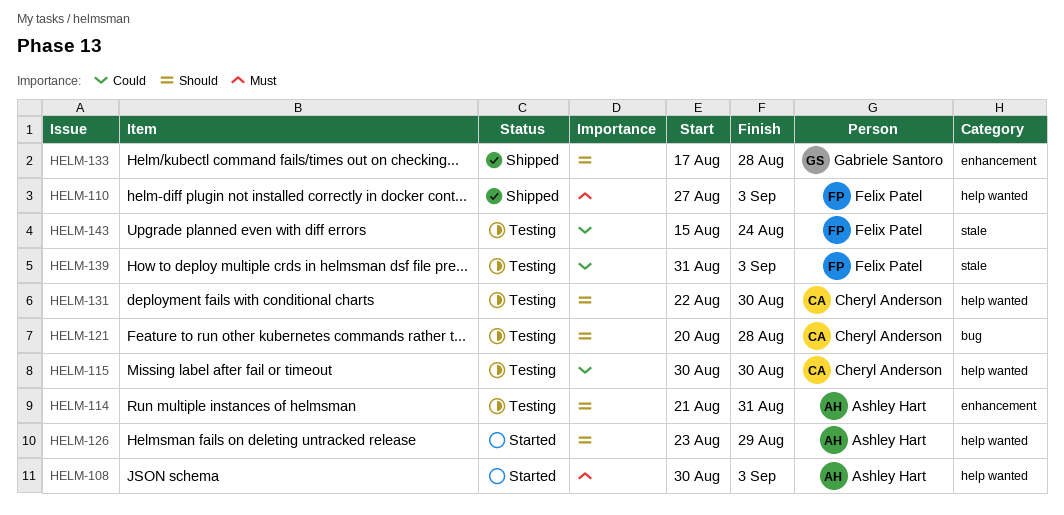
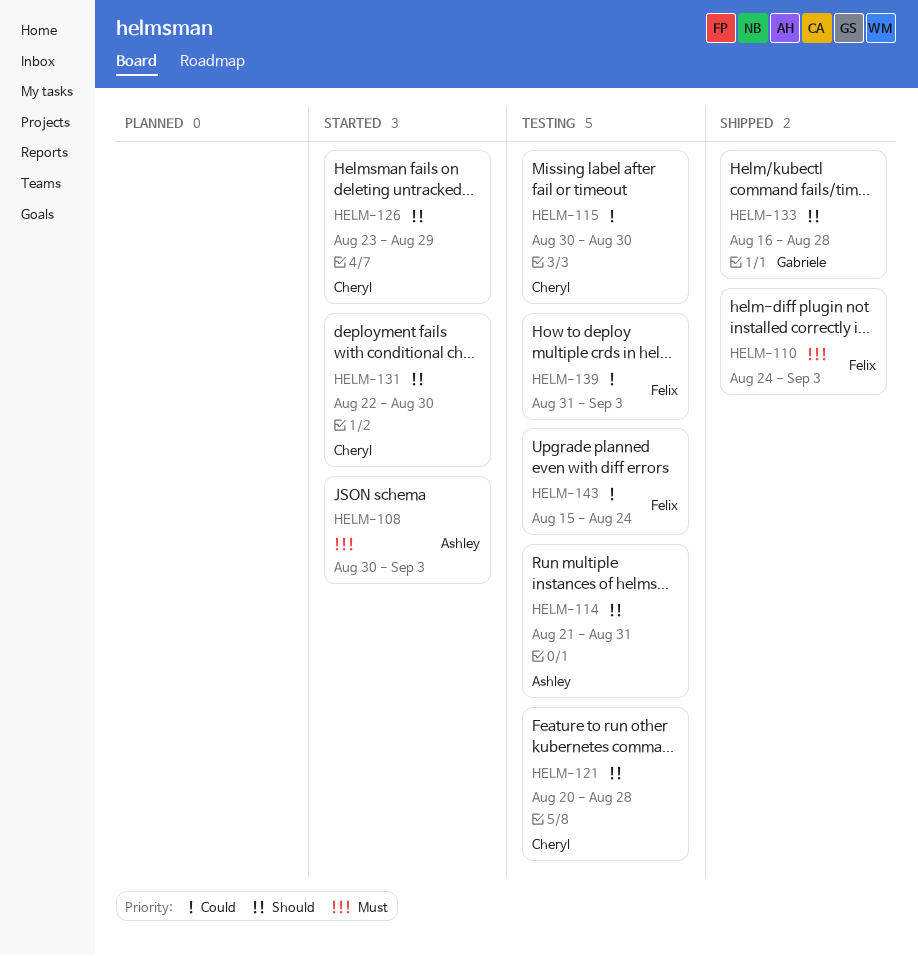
HELM-110, start: Aug 27 -> Aug 24
HELM-126, owner: Ashley Hart -> Cheryl Anderson
HELM-131, status: Testing -> Started
HELM-133, start: Aug 17 -> Aug 16

